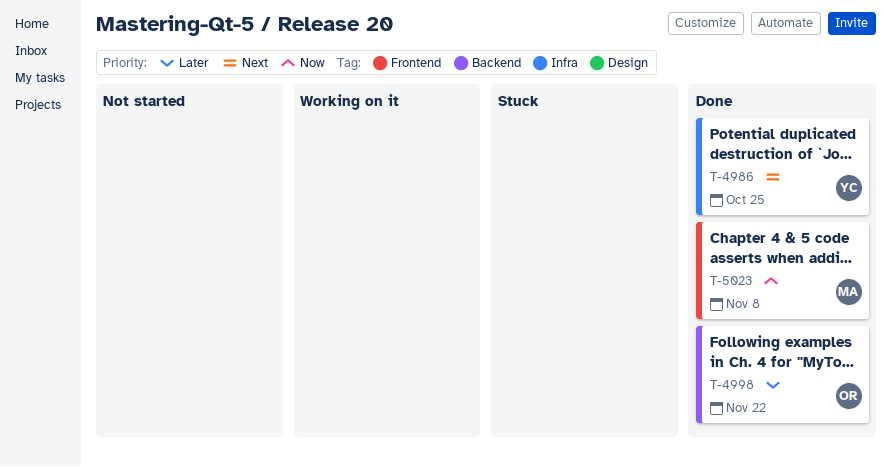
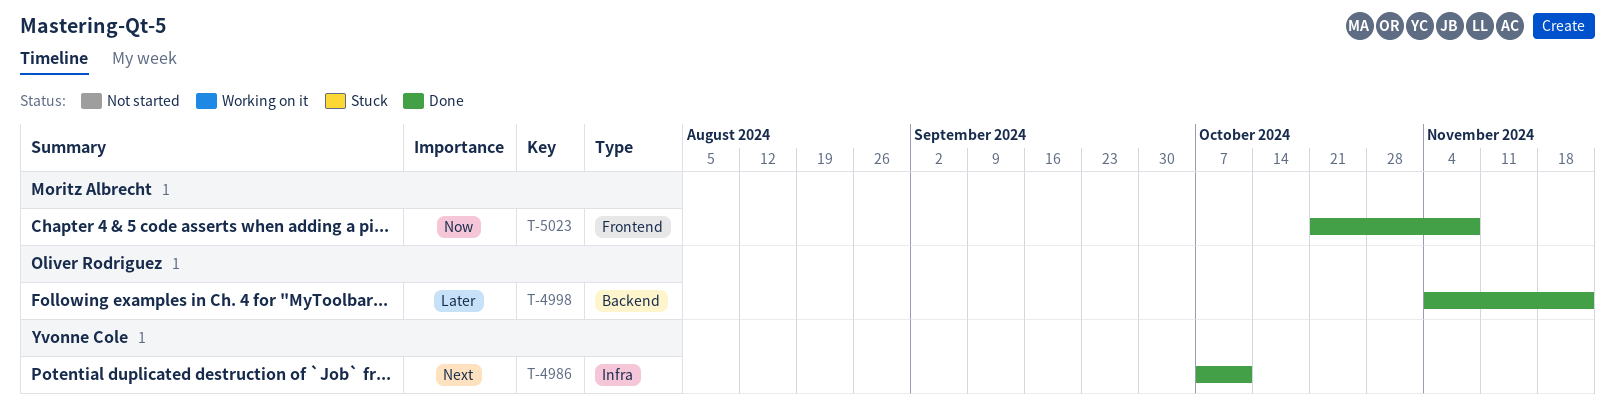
T-4986, due: Oct 25 -> Oct 11

